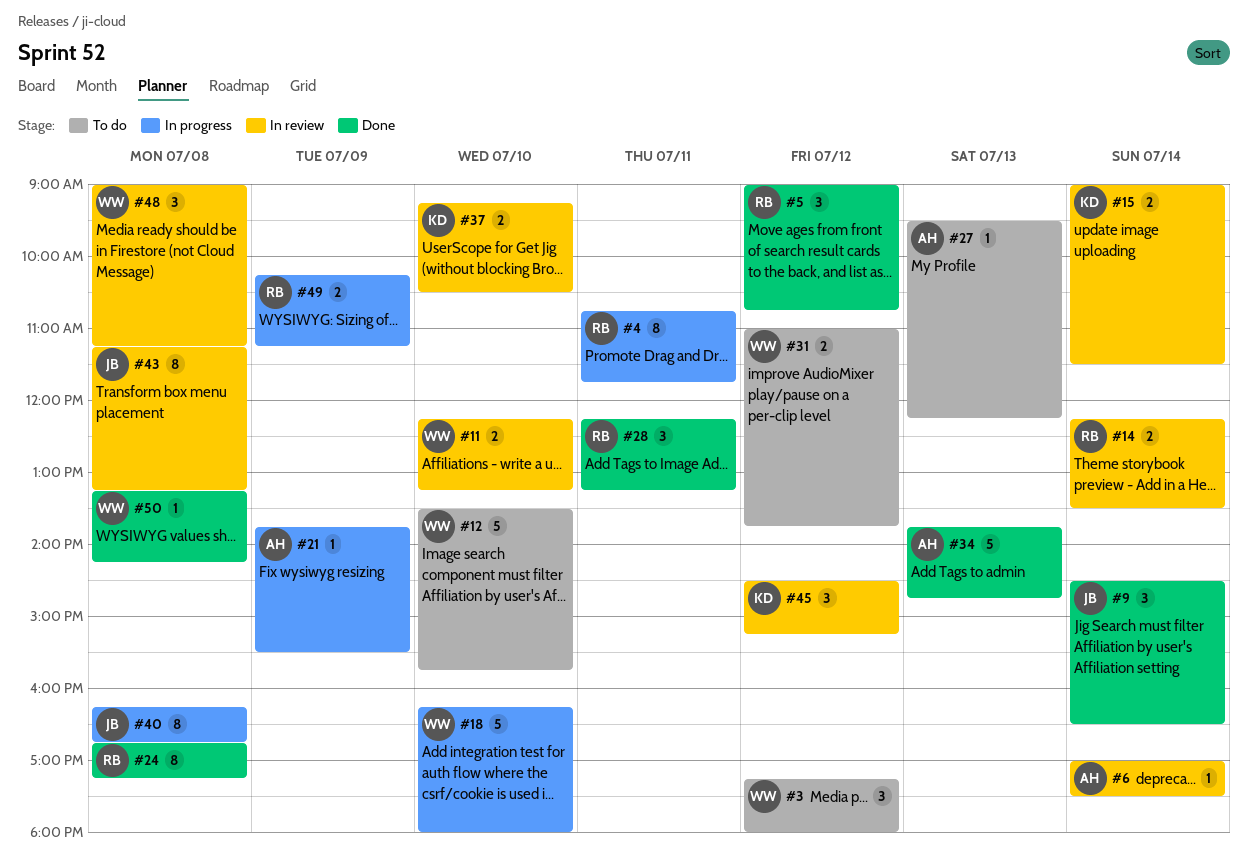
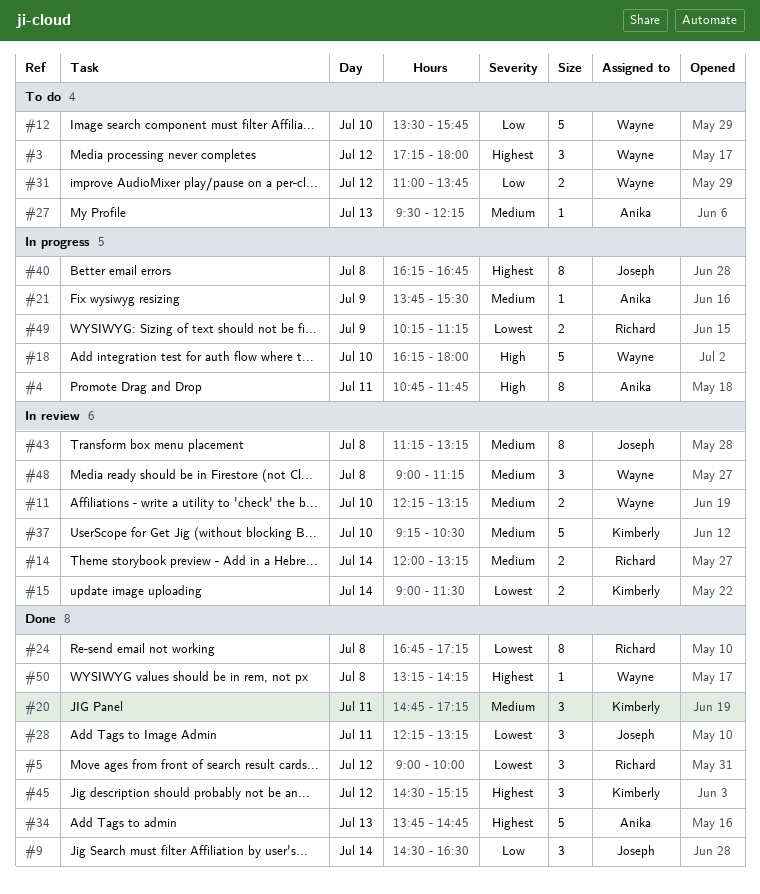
#4, owner: Richard -> Anika
#5, ends: 10:45 -> 10:00
#6: present -> none
#14, begins: 12:15 -> 12:00
#14, ends: 13:30 -> 13:15
#20: none -> present
#28, owner: Richard -> Joseph
#37, estimate: 2 -> 5
#45, status: In review -> Done

